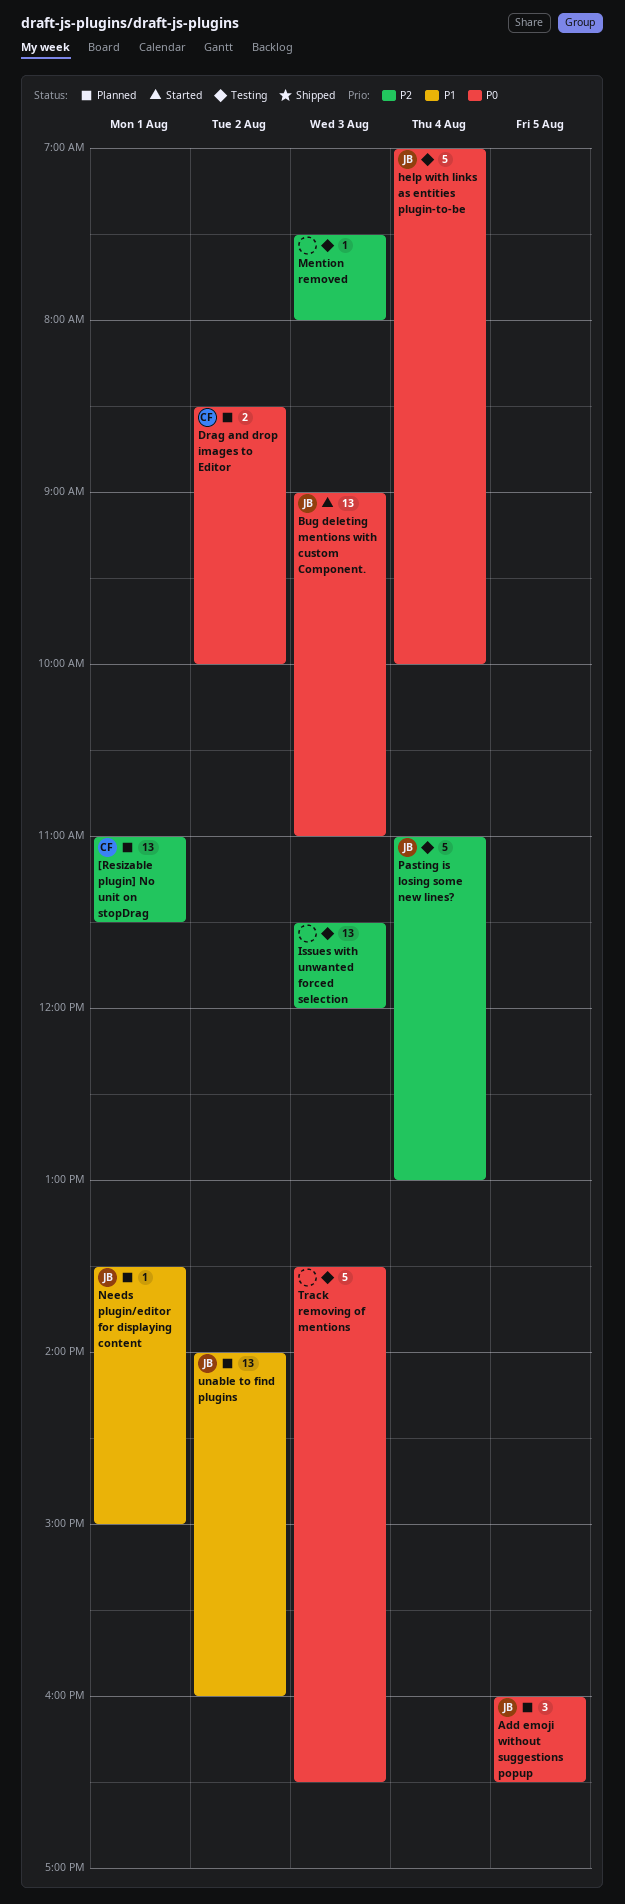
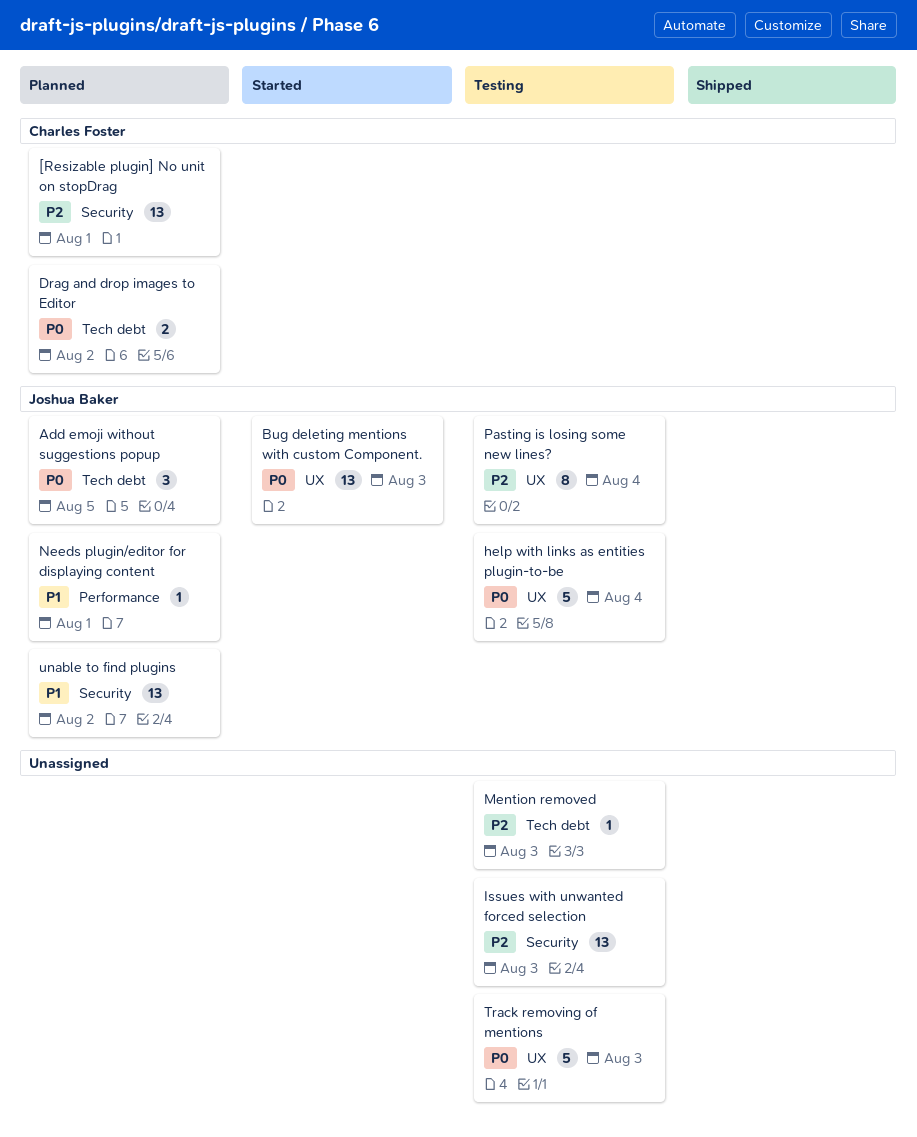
Pasting is losing some new lines?, estimate: 5 -> 8

